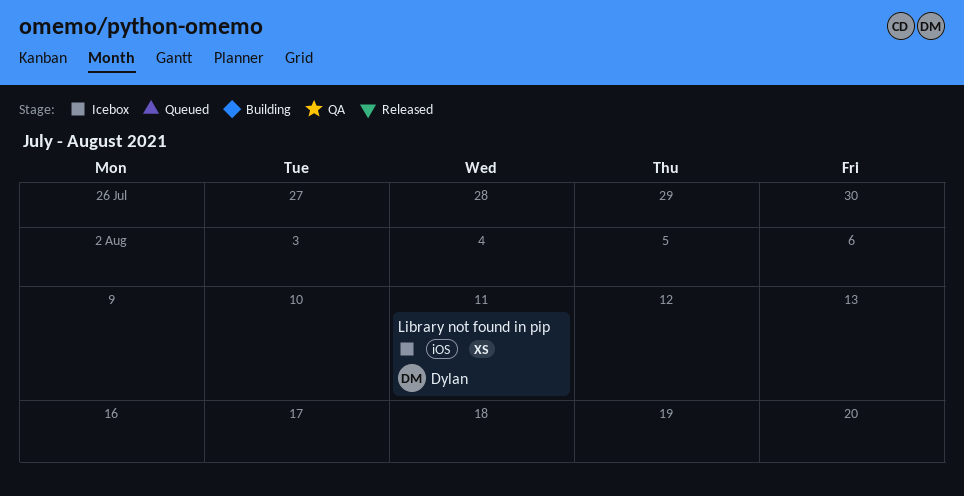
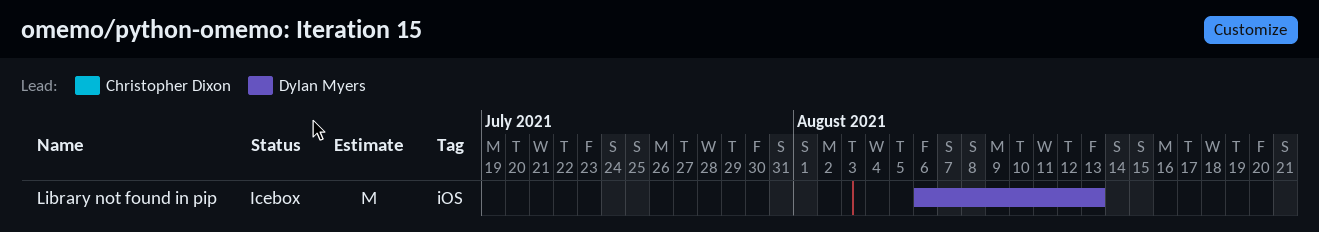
Library not found in pip, estimate: XS -> M
Library not found in pip, due: Aug 11 -> Aug 13

